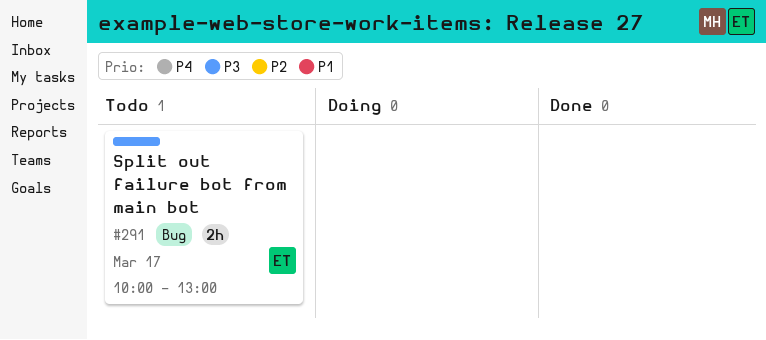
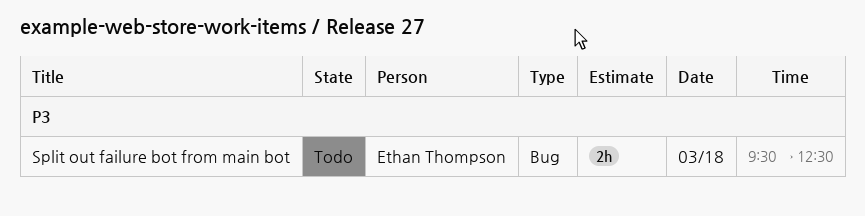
Split out failure bot from main bot, day: Mar 17 -> Mar 18
Split out failure bot from main bot, begins: 10:00 -> 09:30
Split out failure bot from main bot, ends: 13:00 -> 12:30

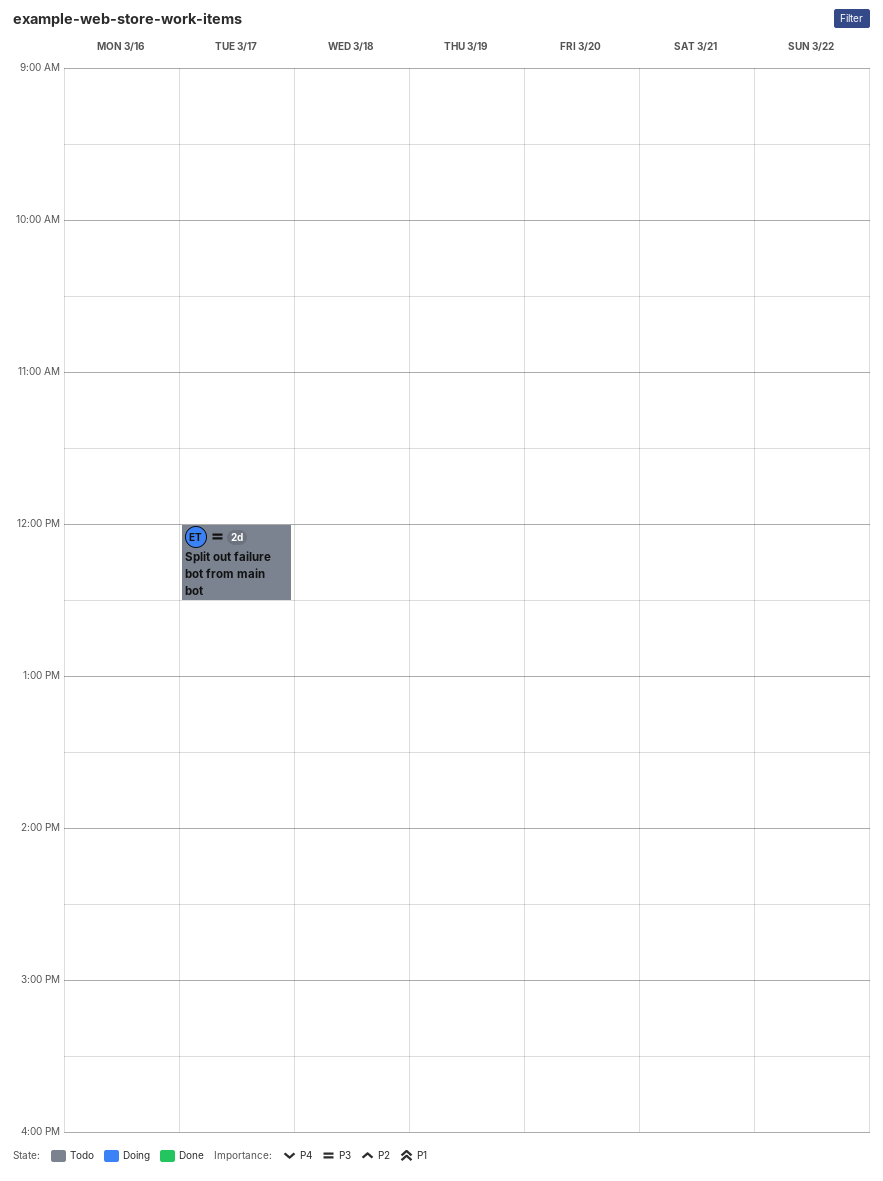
Split out failure bot from main bot, estimate: 2h -> 2d
Split out failure bot from main bot, day: Mar 18 -> Mar 17
Split out failure bot from main bot, begins: 09:30 -> 12:00

